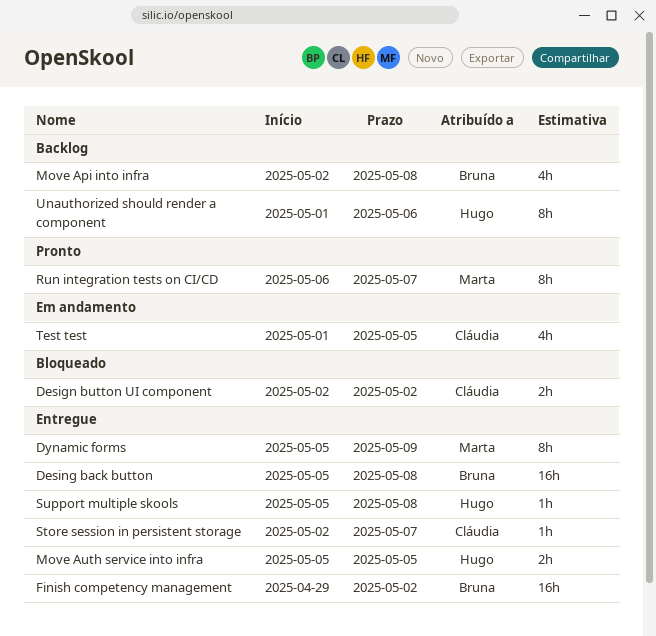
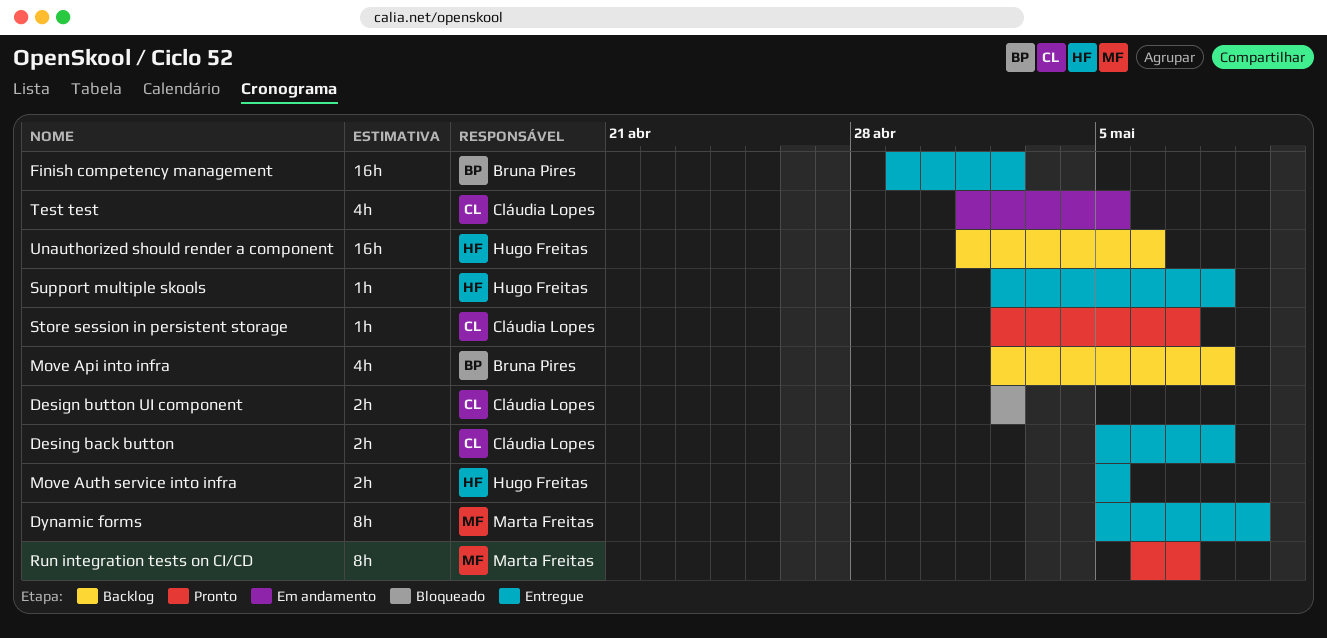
Desing back button, owner: Bruna Pires -> Cláudia Lopes
Desing back button, estimate: 16h -> 2h
Store session in persistent storage, status: Entregue -> Pronto
Support multiple skools, start: May 5 -> May 2
Unauthorized should render a component, estimate: 8h -> 16h

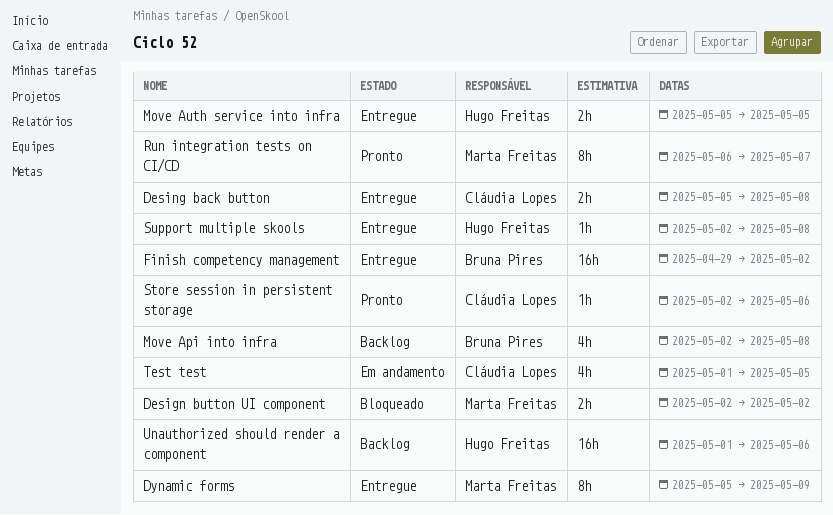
Design button UI component, owner: Cláudia Lopes -> Marta Freitas
Store session in persistent storage, due: May 7 -> May 6

